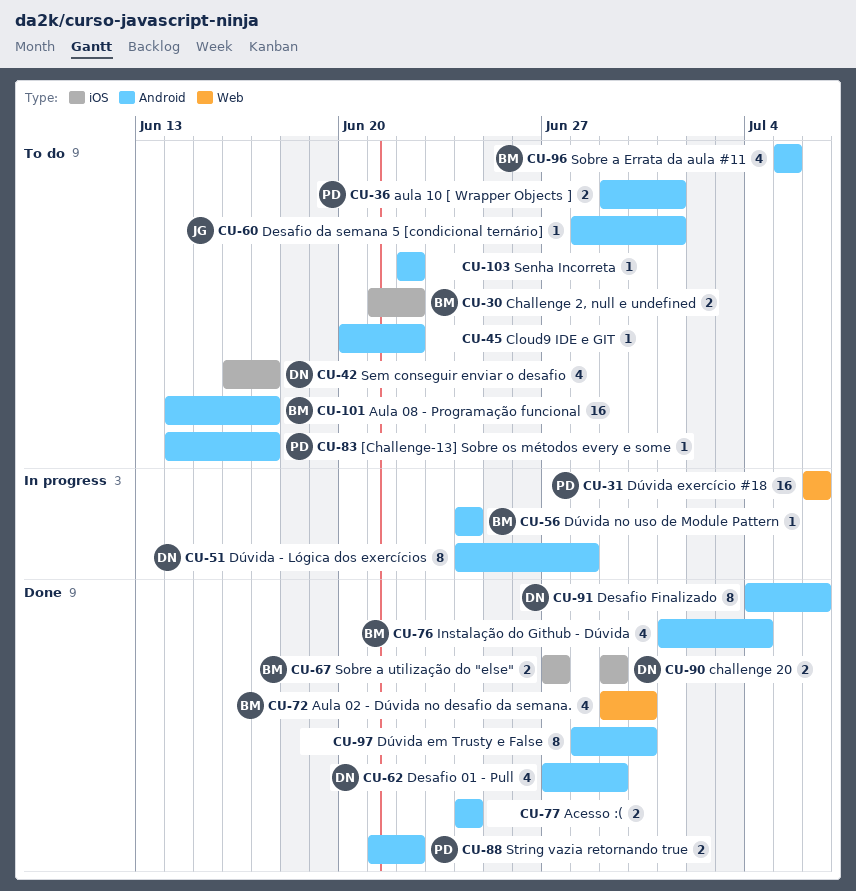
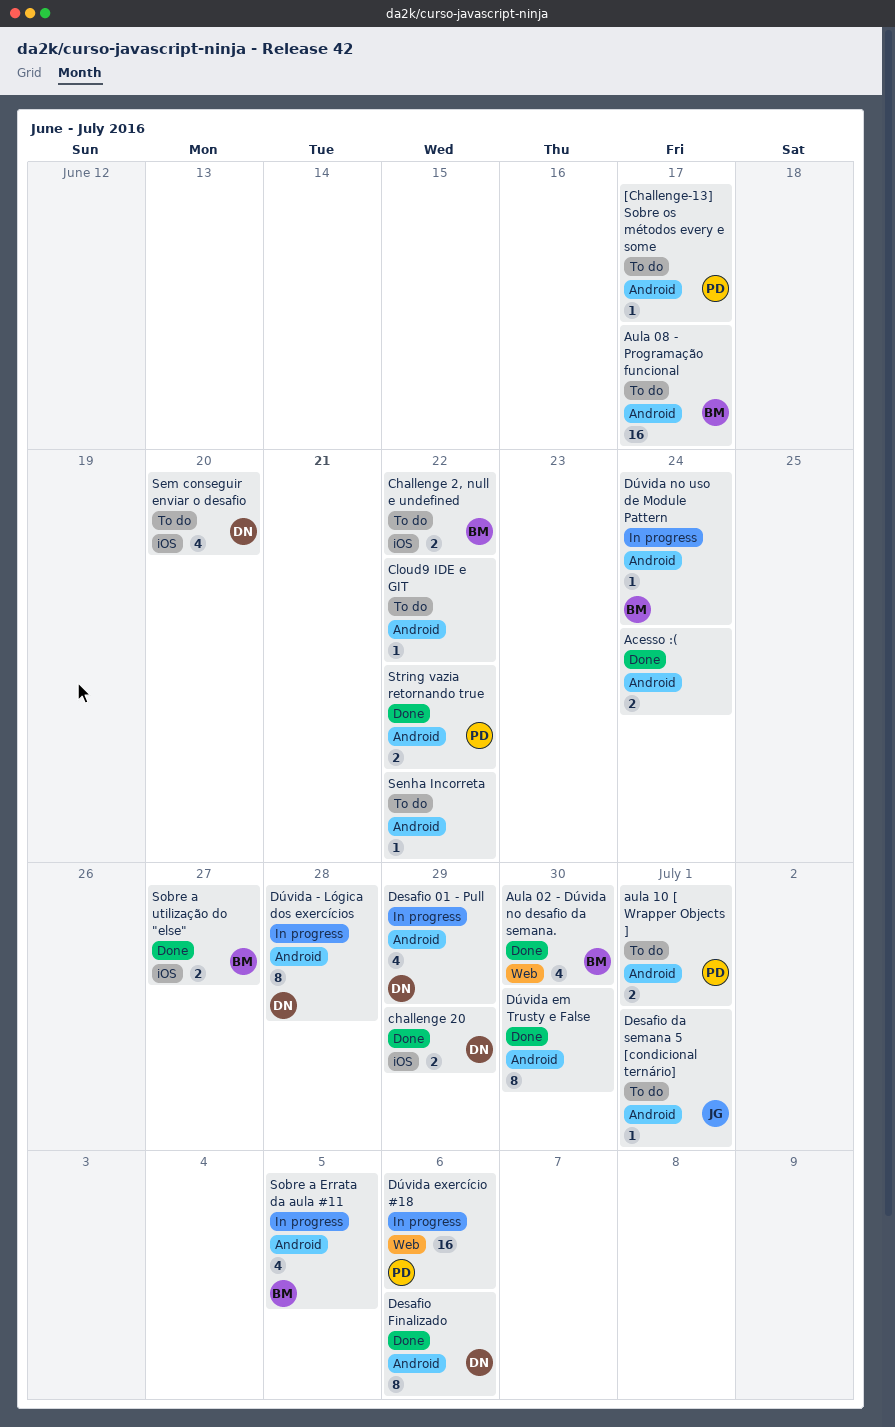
Desafio 01 - Pull, status: Done -> In progress
Instalação do Github - Dúvida: present -> none
Sem conseguir enviar o desafio, due: Jun 17 -> Jun 20
Sobre a Errata da aula #11, status: To do -> In progress

